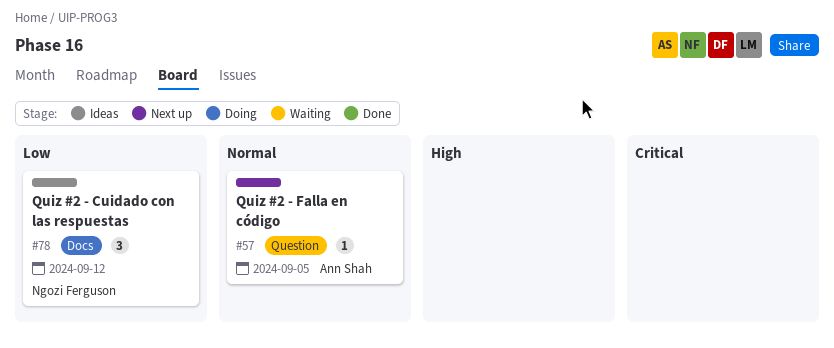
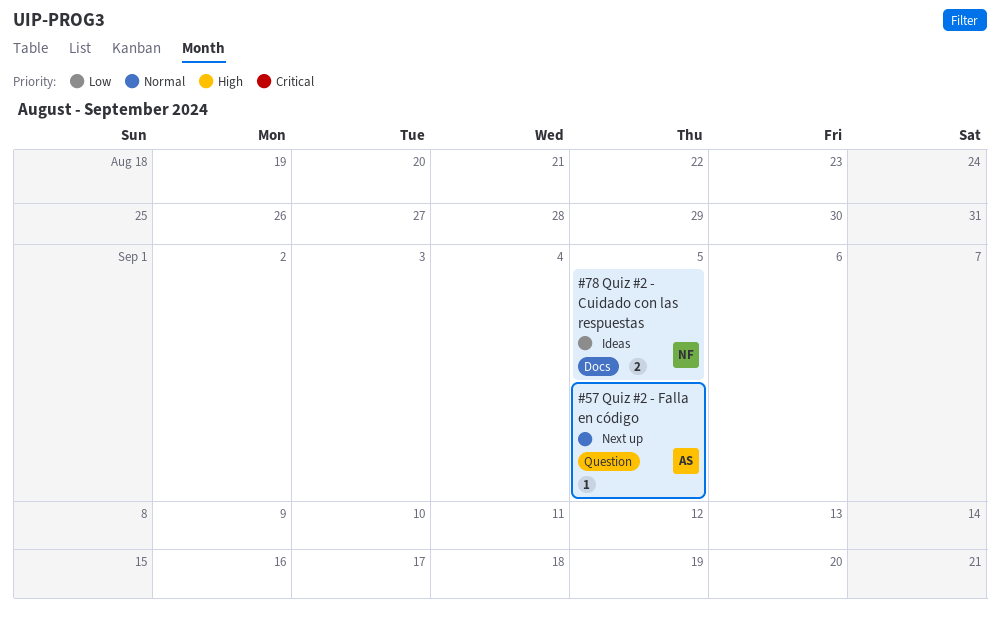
#78, estimate: 3 -> 2
#78, due: Sep 12 -> Sep 5

